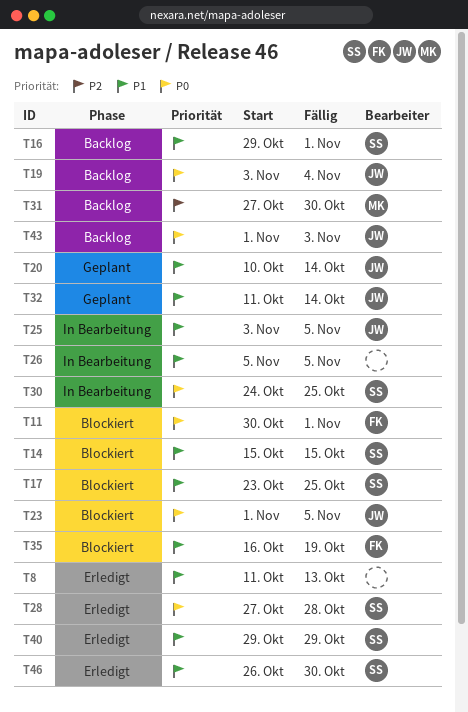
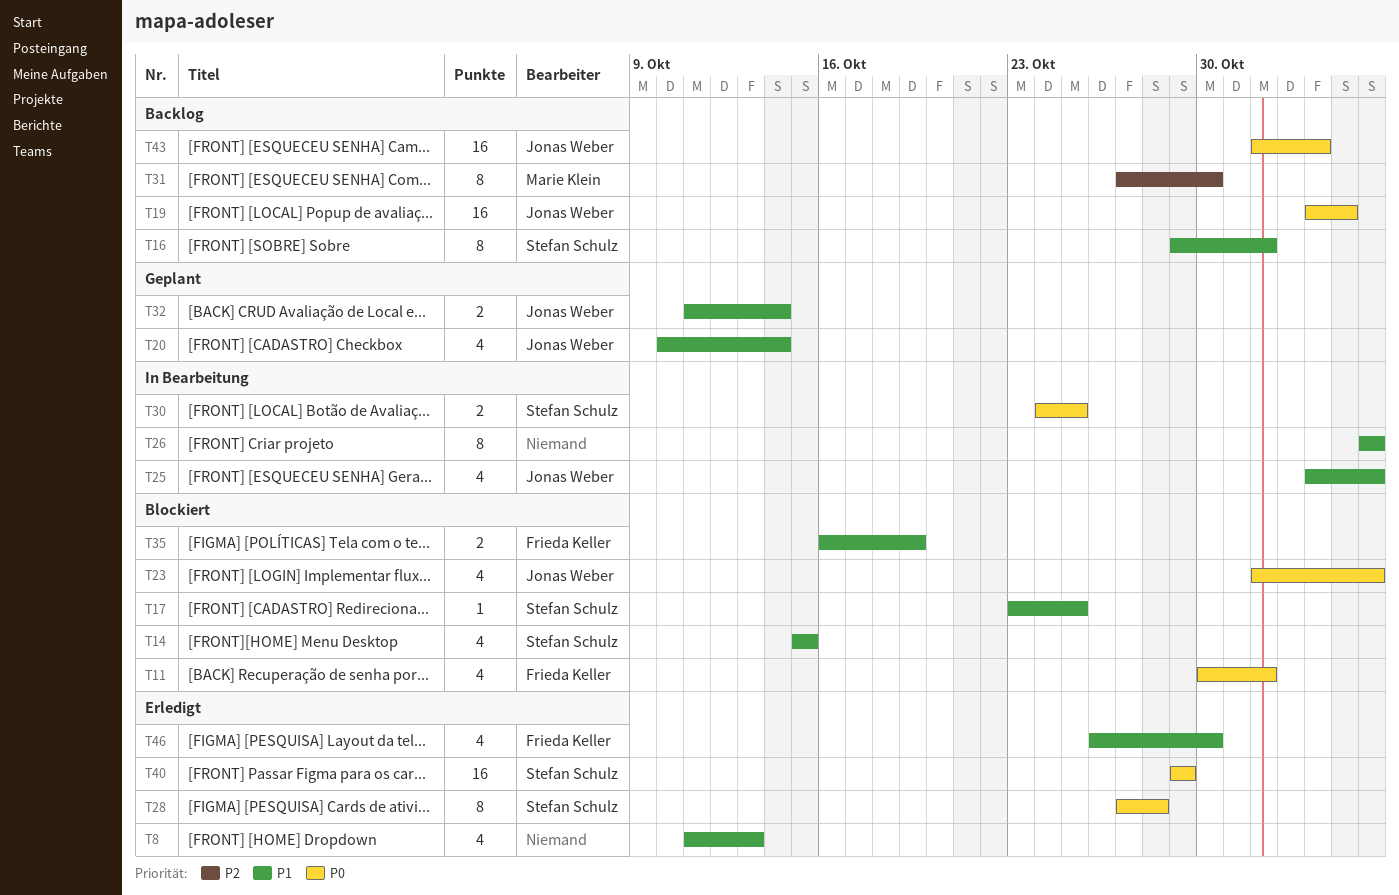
T40, priority: P1 -> P0
T46, owner: Stefan Schulz -> Frieda Keller

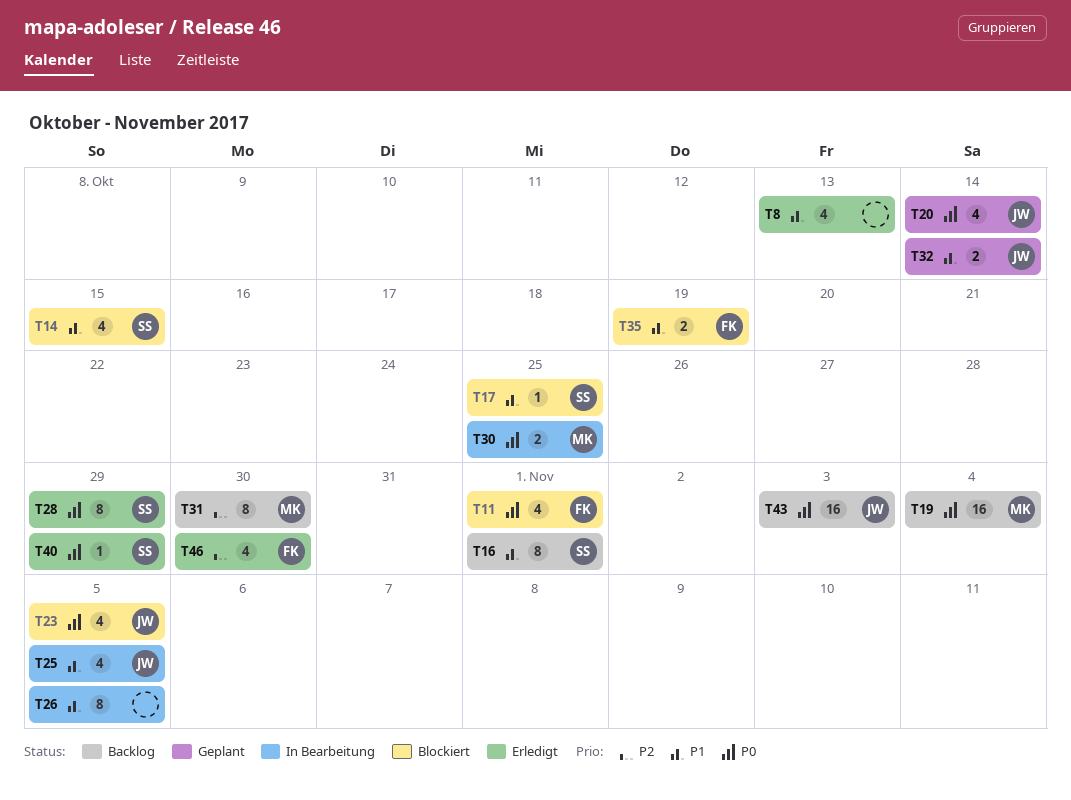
T19, owner: Jonas Weber -> Marie Klein
T20, priority: P1 -> P0
T28, due: Oct 28 -> Oct 29
T30, owner: Stefan Schulz -> Marie Klein
T40, estimate: 16 -> 1
T46, priority: P1 -> P2

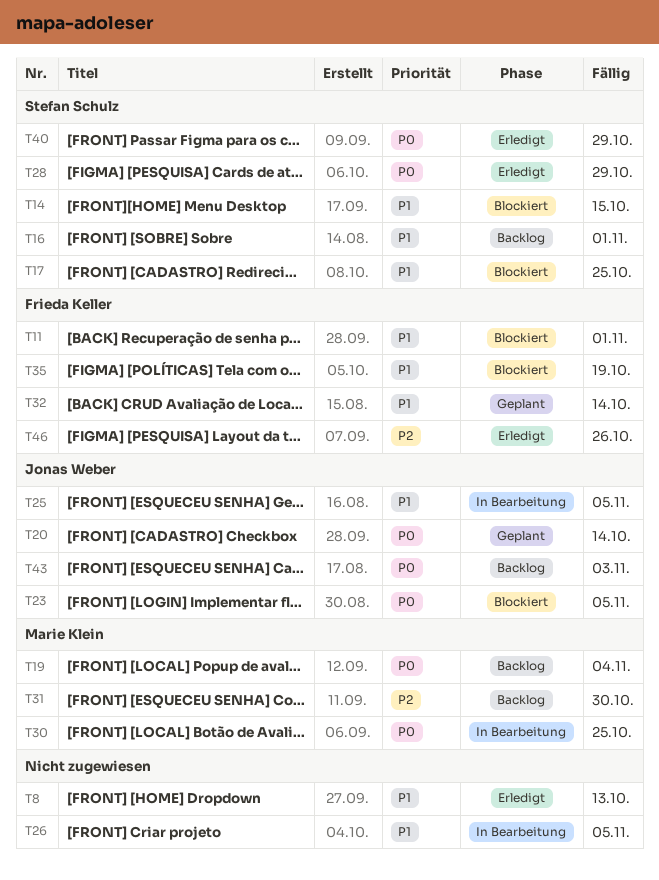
T11, priority: P0 -> P1
T32, owner: Jonas Weber -> Frieda Keller
T46, due: Oct 30 -> Oct 26

